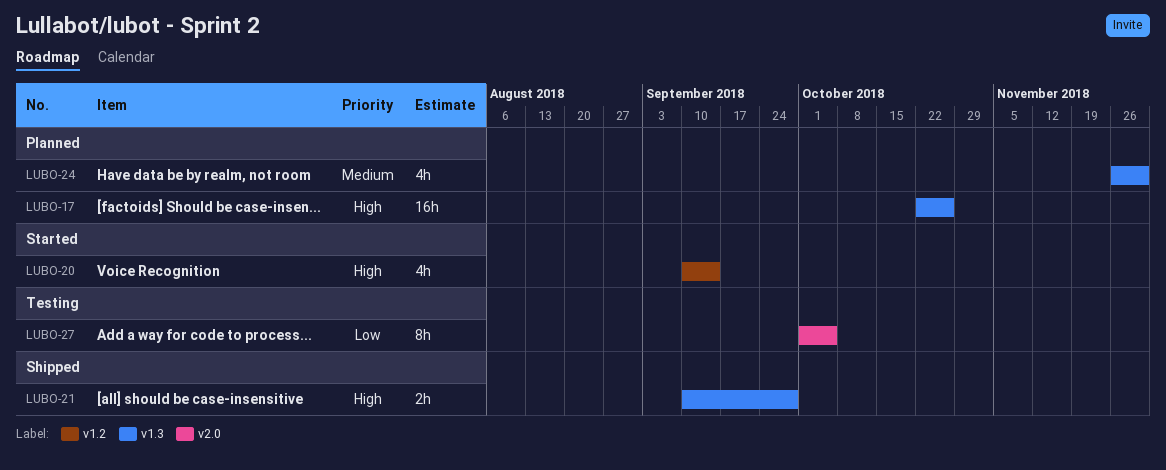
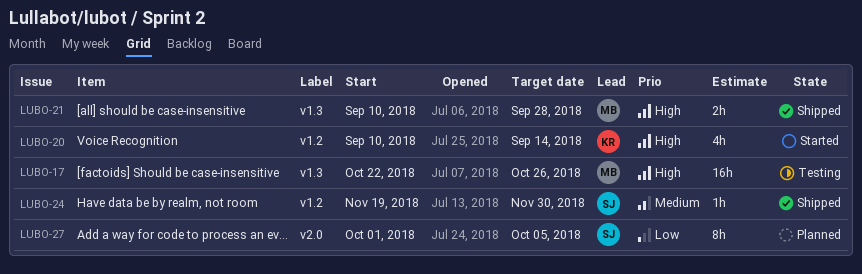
LUBO-17, status: Planned -> Testing
LUBO-24, status: Planned -> Shipped
LUBO-24, label: v1.3 -> v1.2
LUBO-24, estimate: 4h -> 1h
LUBO-24, start: Nov 26 -> Nov 19
LUBO-27, status: Testing -> Planned

